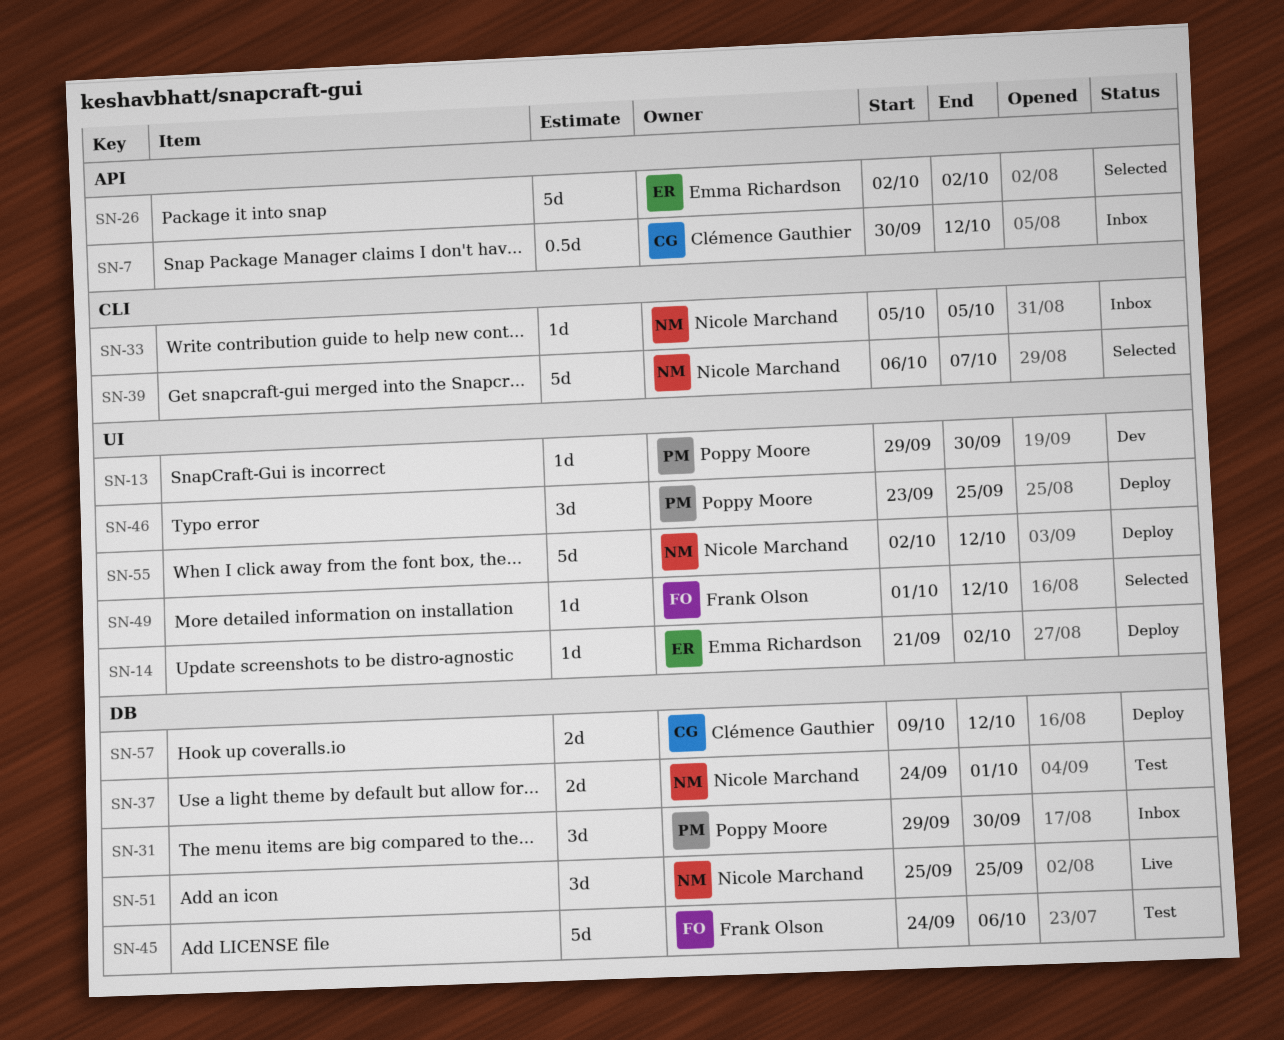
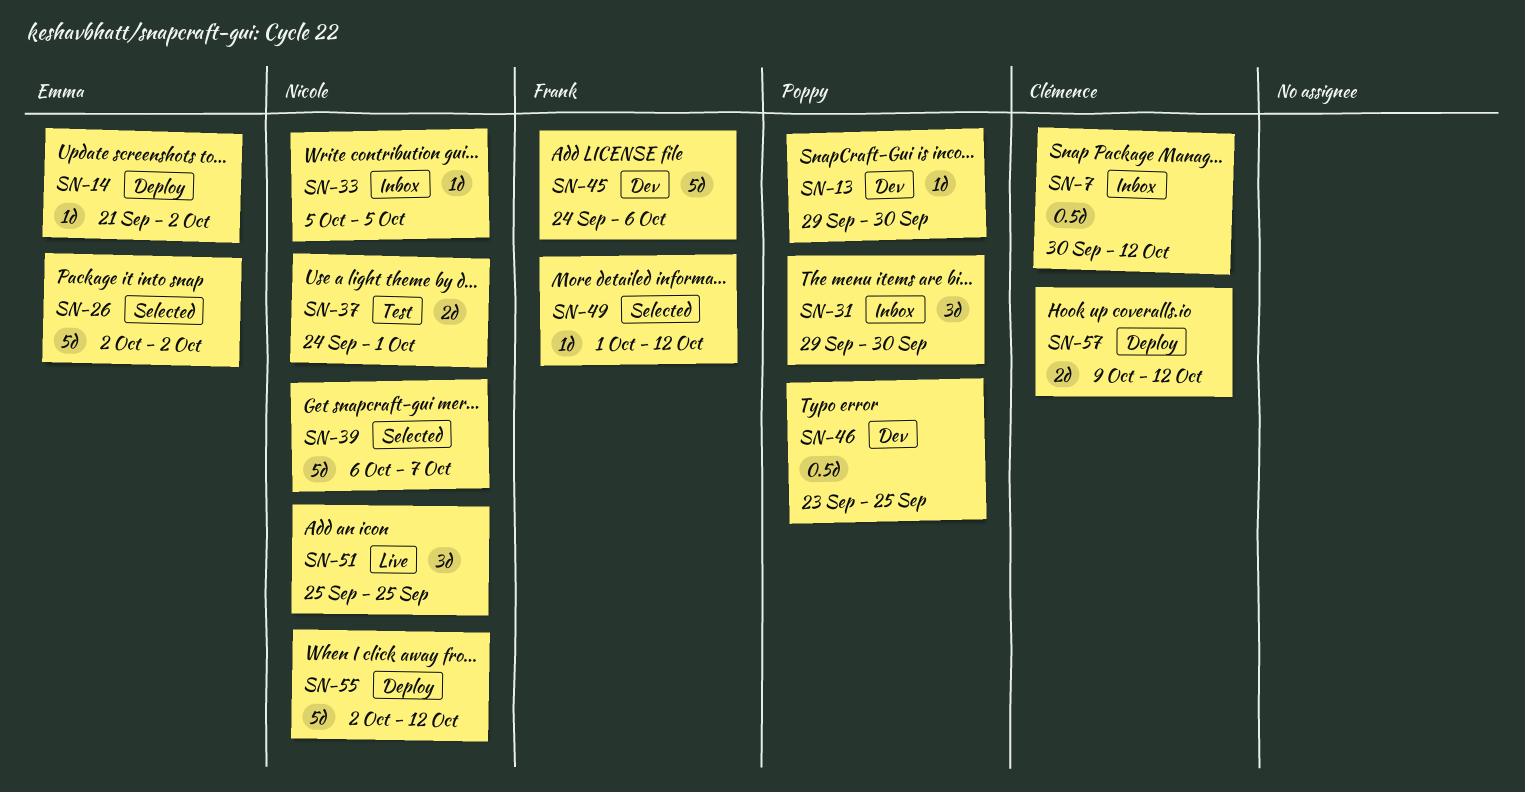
SN-45, status: Test -> Dev
SN-46, status: Deploy -> Dev
SN-46, estimate: 3d -> 0.5d

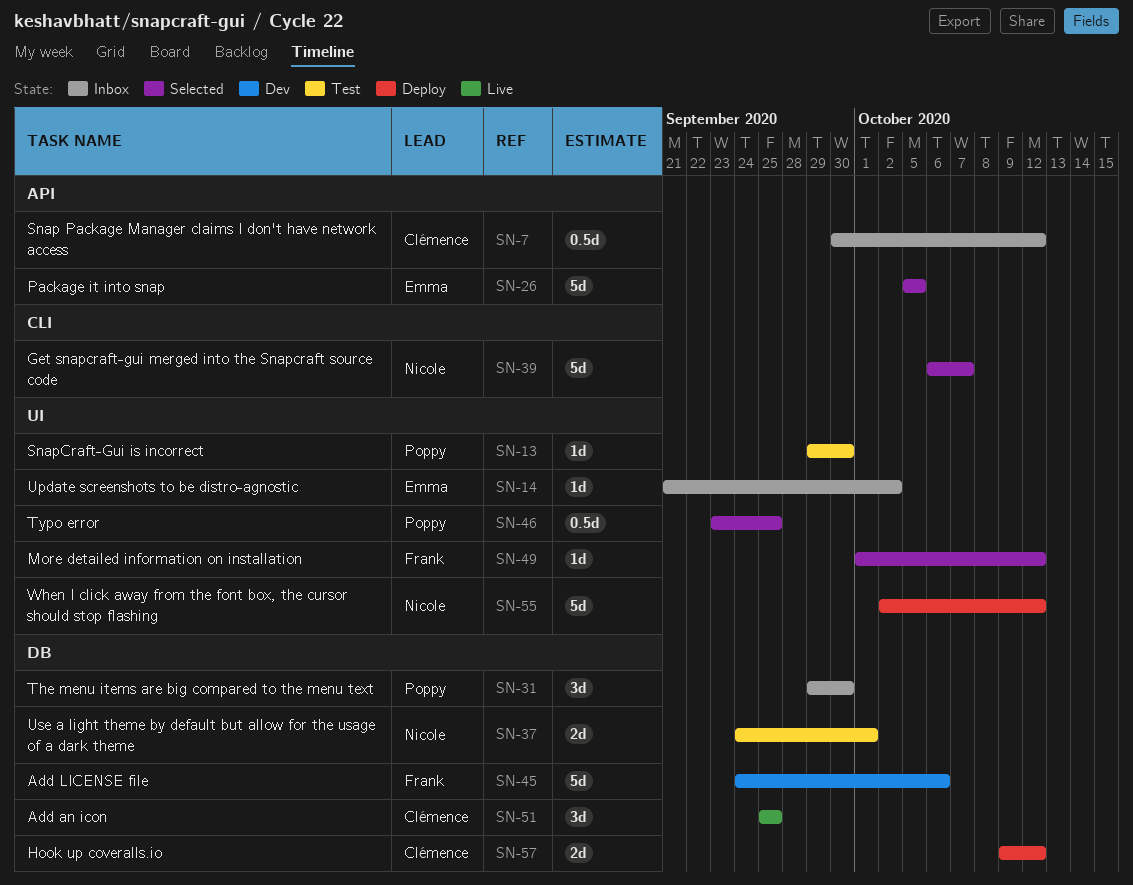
SN-13, status: Dev -> Test
SN-14, status: Deploy -> Inbox
SN-26, start: Oct 2 -> Oct 5
SN-26, due: Oct 2 -> Oct 5
SN-33: present -> none
SN-46, status: Dev -> Selected
SN-51, owner: Nicole -> Clémence

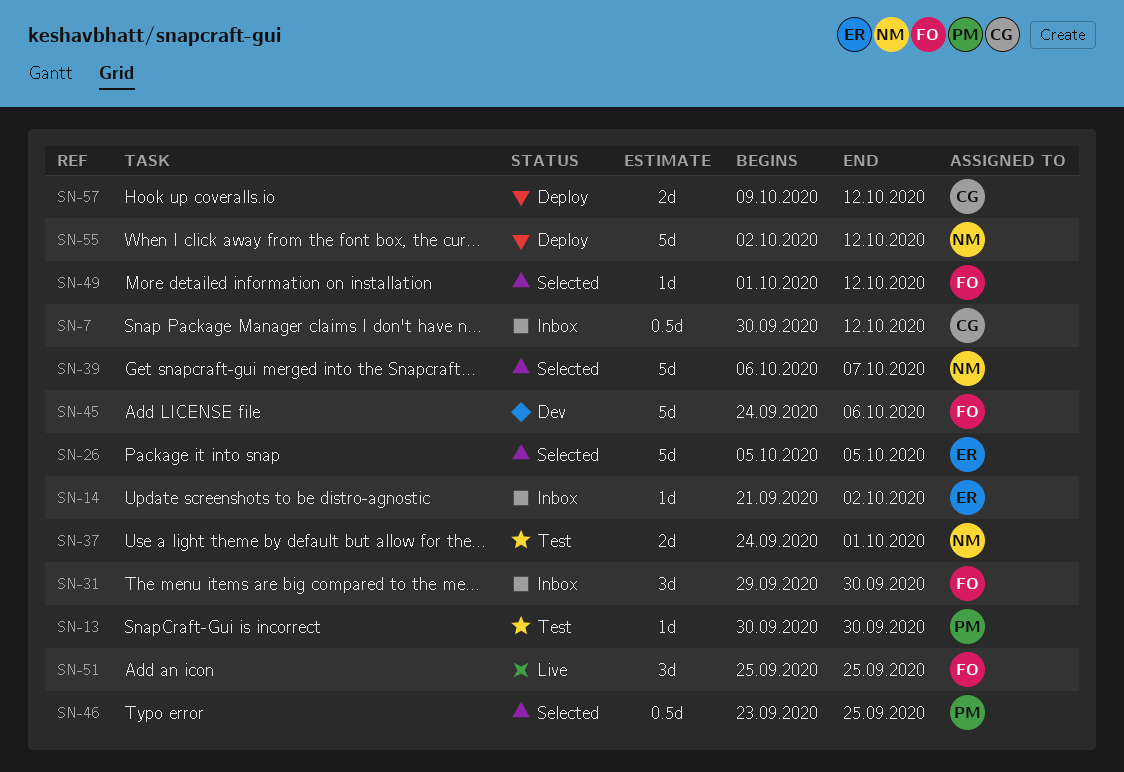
SN-13, start: Sep 29 -> Sep 30
SN-31, owner: Poppy -> Frank
SN-51, owner: Clémence -> Frank

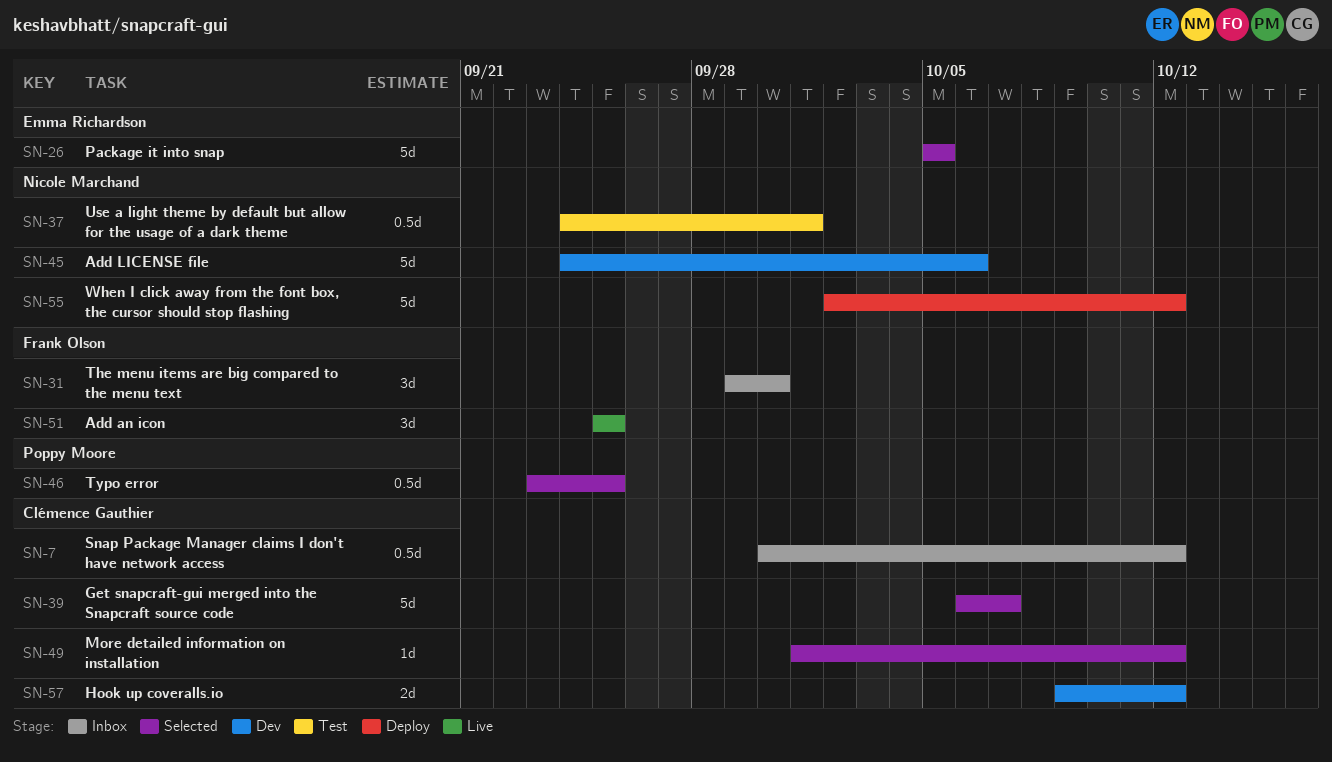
SN-13: present -> none
SN-14: present -> none
SN-37, estimate: 2d -> 0.5d
SN-39, owner: Nicole Marchand -> Clémence Gauthier
SN-45, owner: Frank Olson -> Nicole Marchand
SN-49, owner: Frank Olson -> Clémence Gauthier
SN-57, status: Deploy -> Dev

